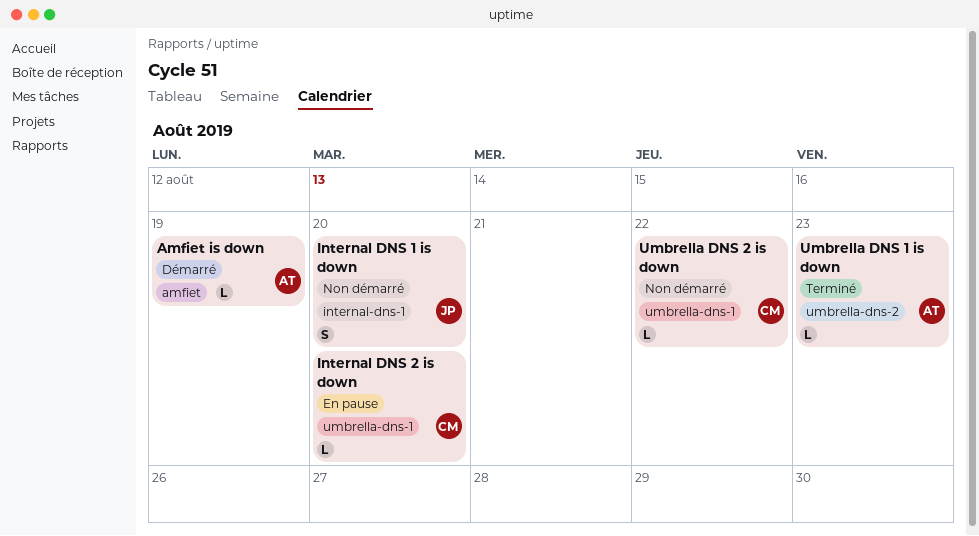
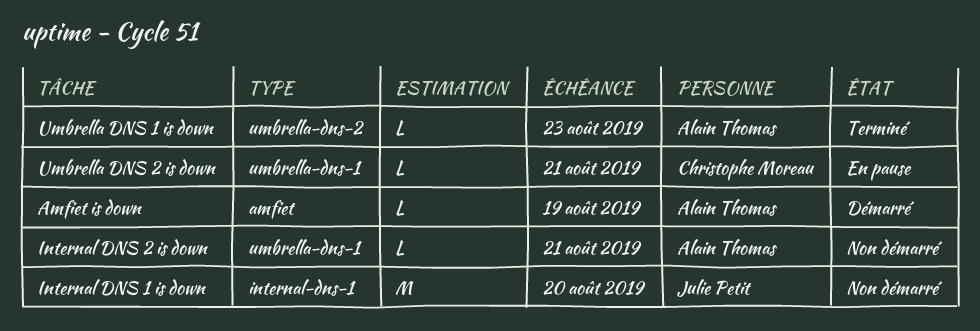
Internal DNS 1 is down, estimate: S -> M
Internal DNS 2 is down, status: En pause -> Non démarré
Internal DNS 2 is down, owner: Christophe Moreau -> Alain Thomas
Internal DNS 2 is down, due: Aug 20 -> Aug 21
Umbrella DNS 2 is down, status: Non démarré -> En pause
Umbrella DNS 2 is down, due: Aug 22 -> Aug 21

